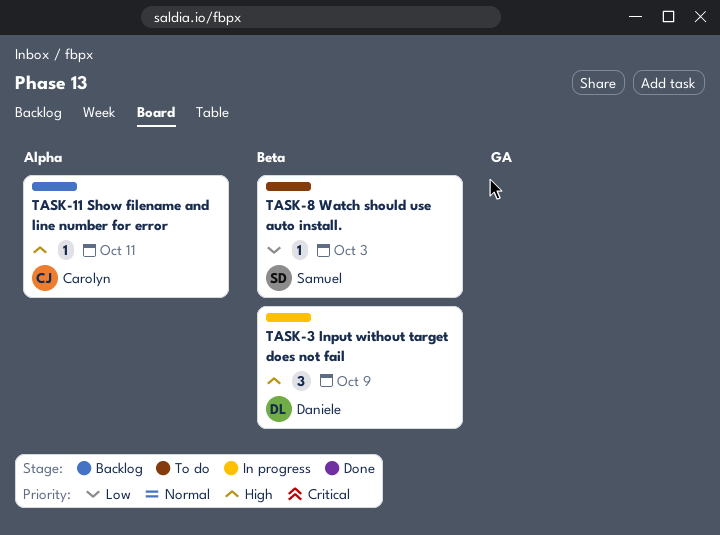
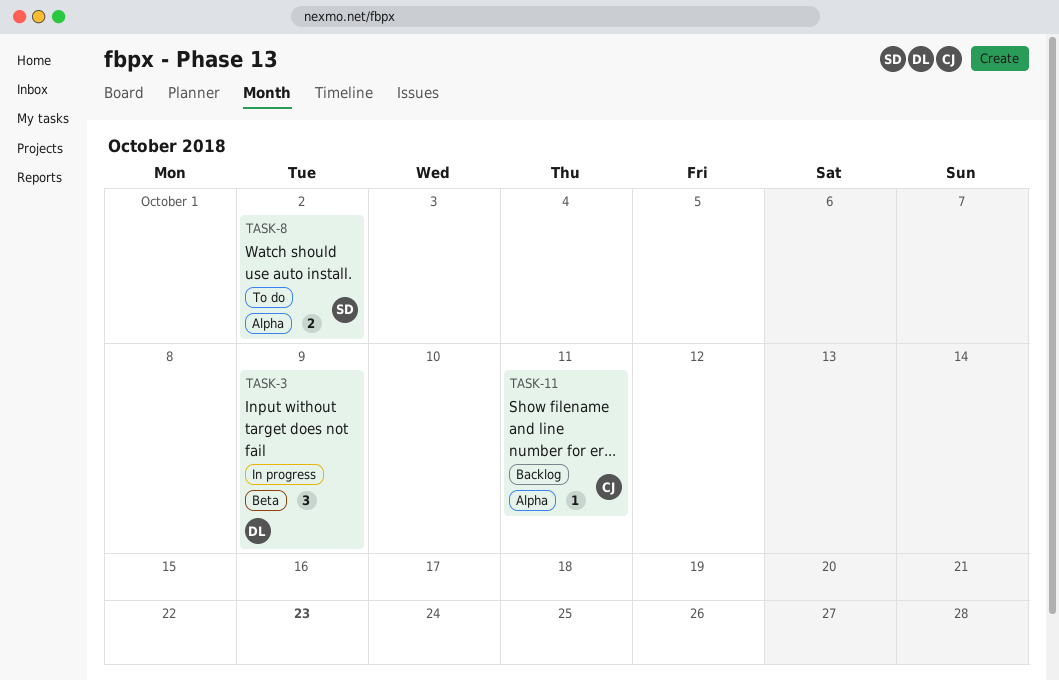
TASK-8, label: Beta -> Alpha
TASK-8, estimate: 1 -> 2
TASK-8, due: Oct 3 -> Oct 2

